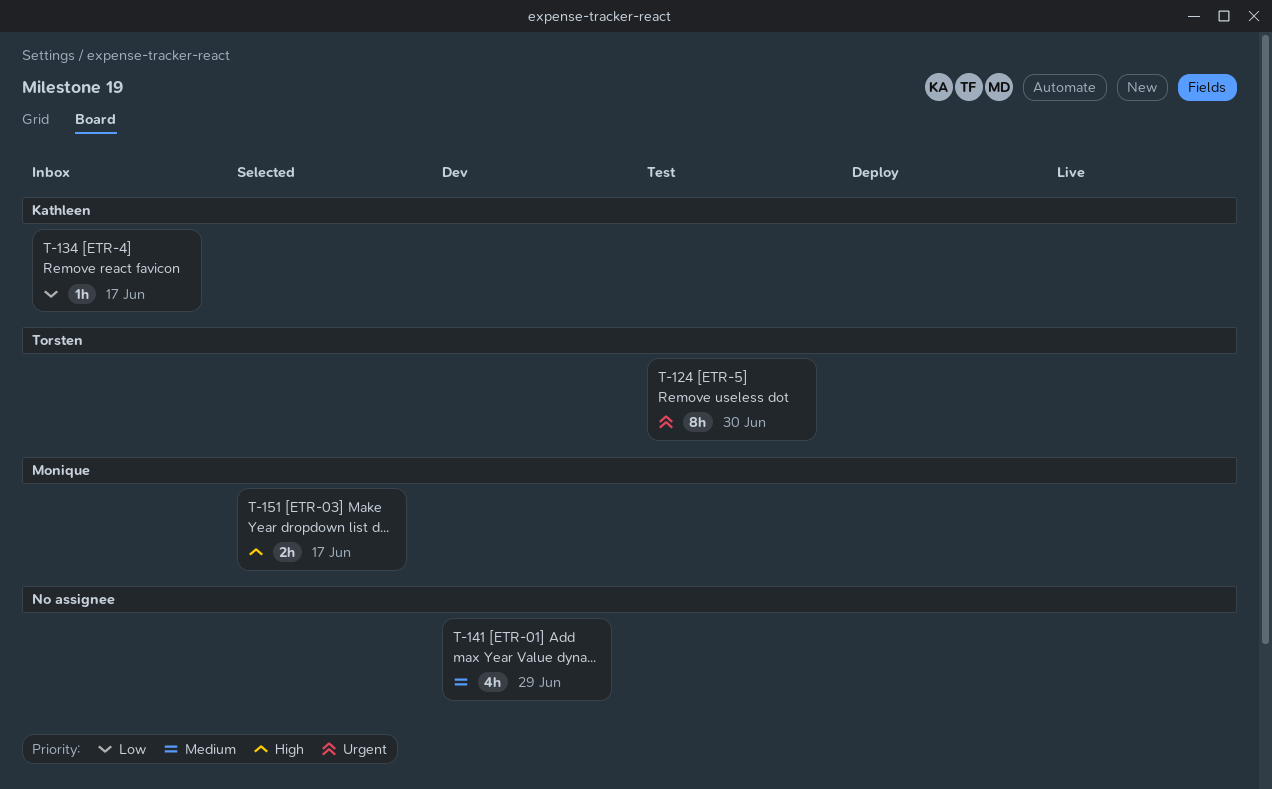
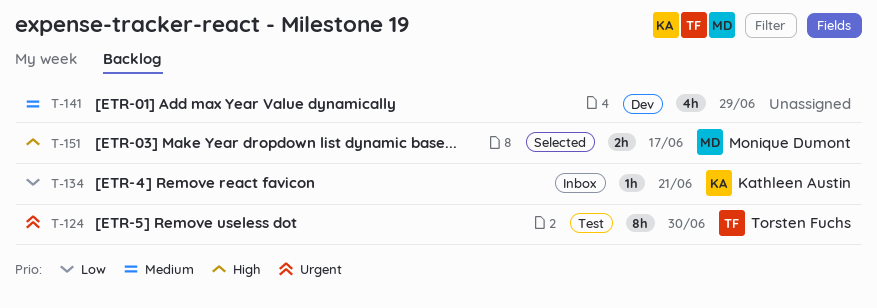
T-134, due: Jun 17 -> Jun 21

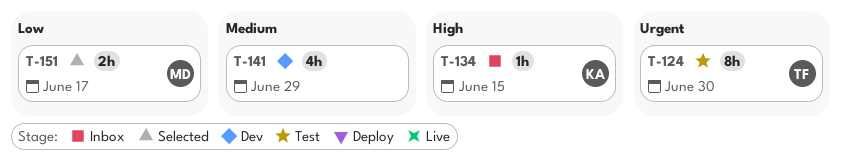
T-134, priority: Low -> High
T-134, due: Jun 21 -> Jun 15
T-151, priority: High -> Low

